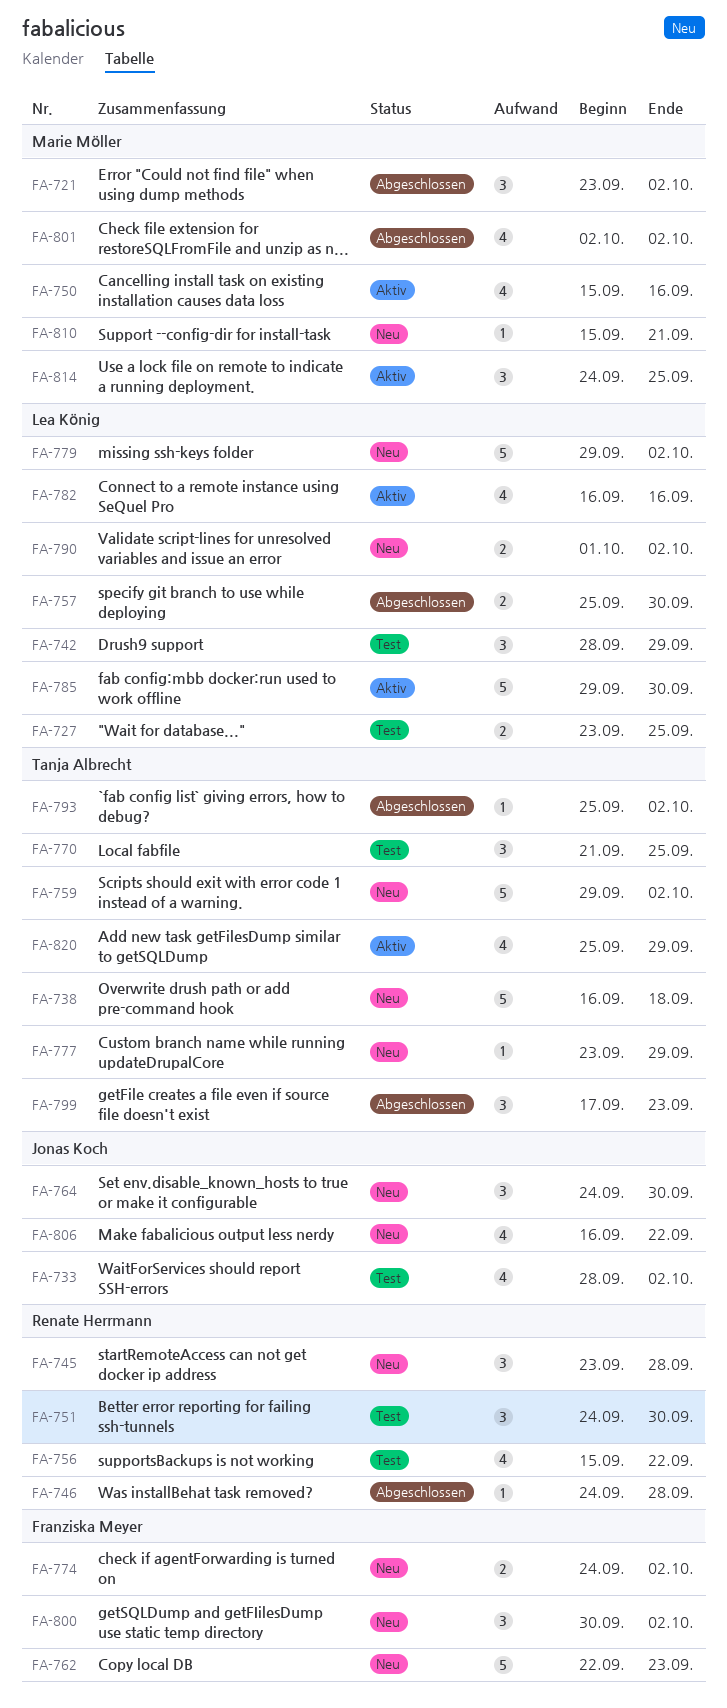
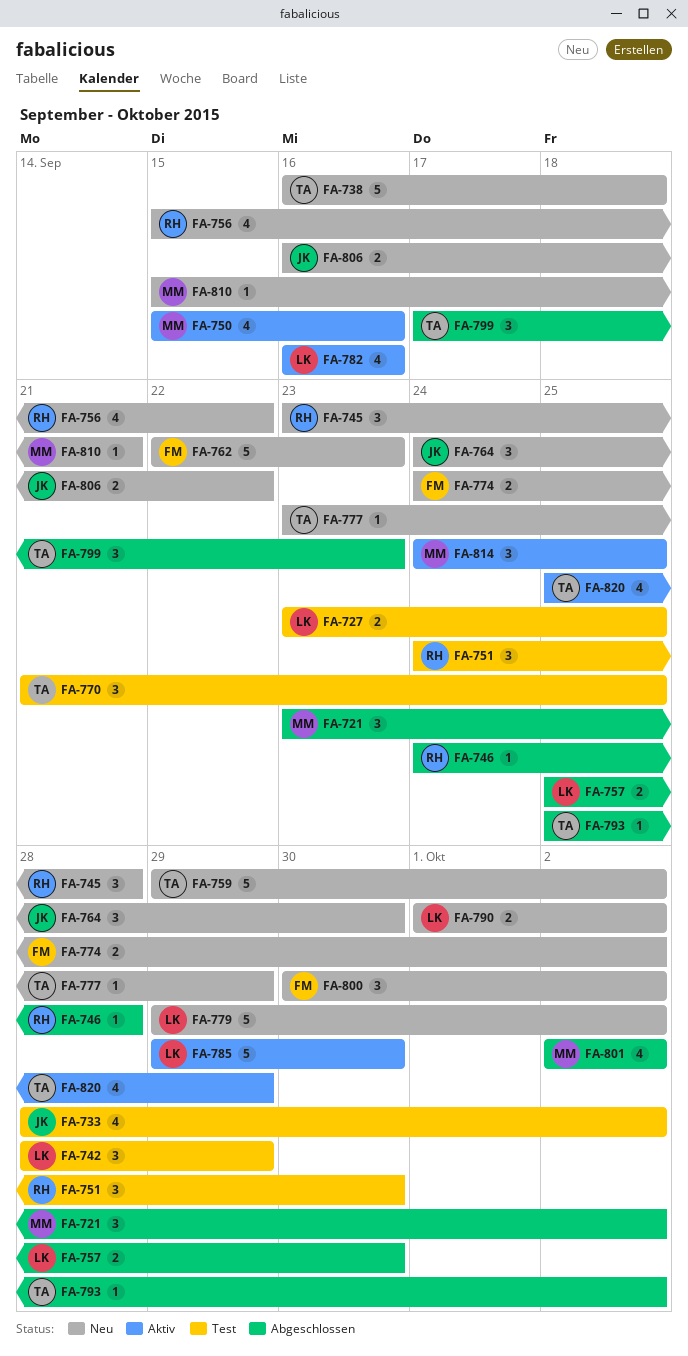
FA-756, status: Test -> Neu
FA-806, estimate: 4 -> 2

